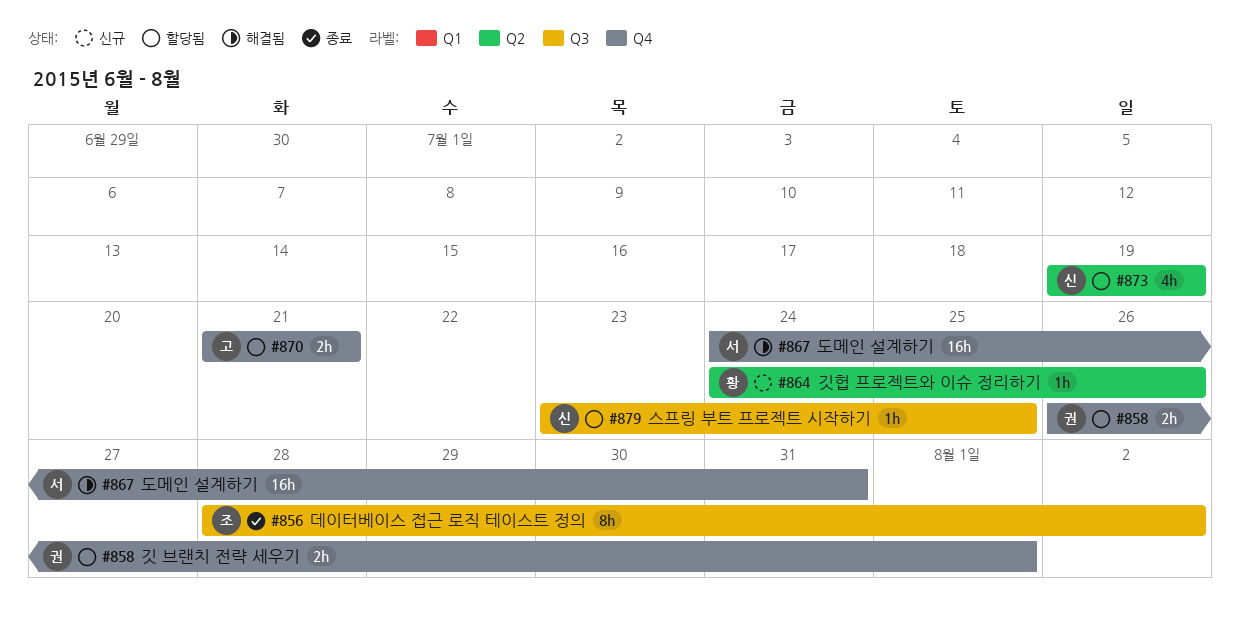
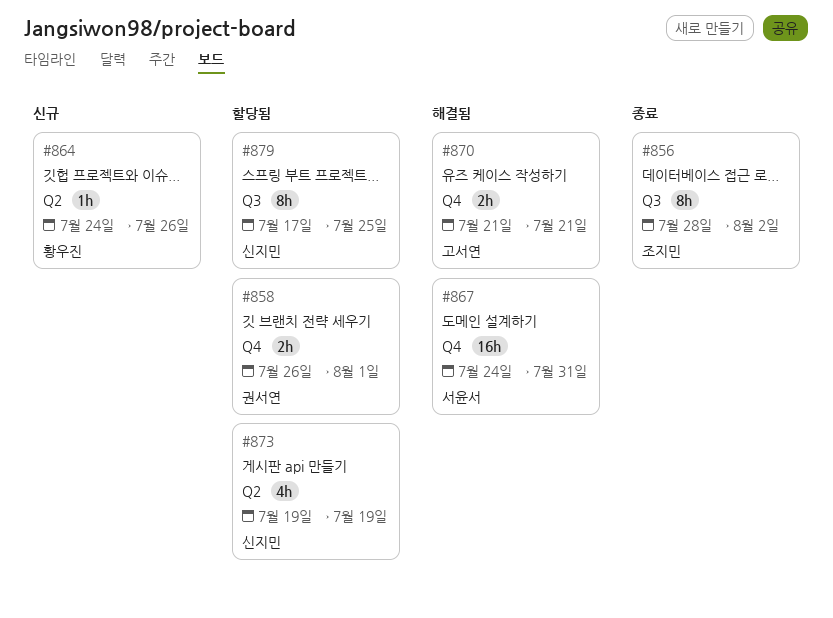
#870, status: 할당됨 -> 해결됨
#879, estimate: 1h -> 8h
#879, start: Jul 23 -> Jul 17

